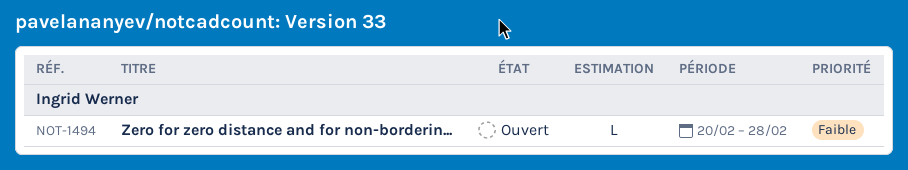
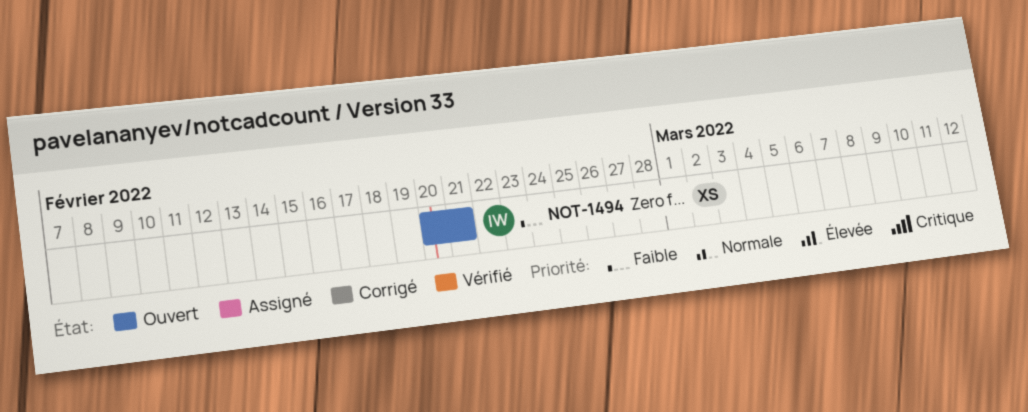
NOT-1494, estimate: L -> XS
NOT-1494, due: Feb 28 -> Feb 21

